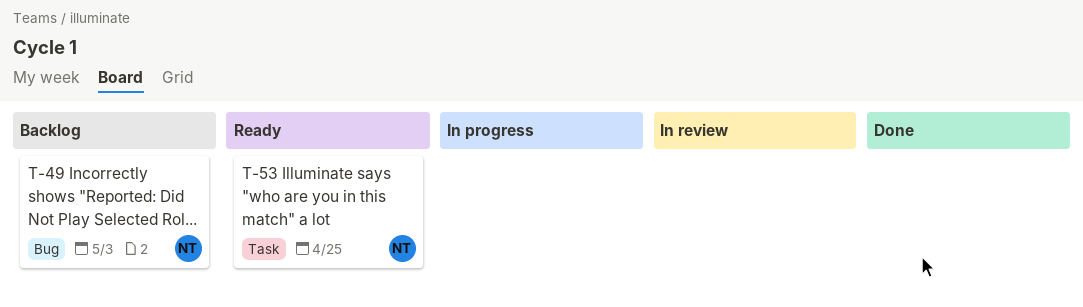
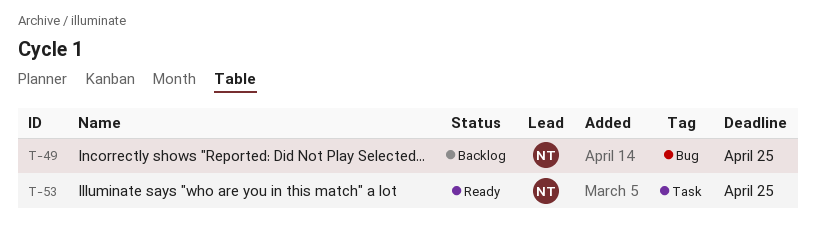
T-49, due: May 3 -> Apr 25

